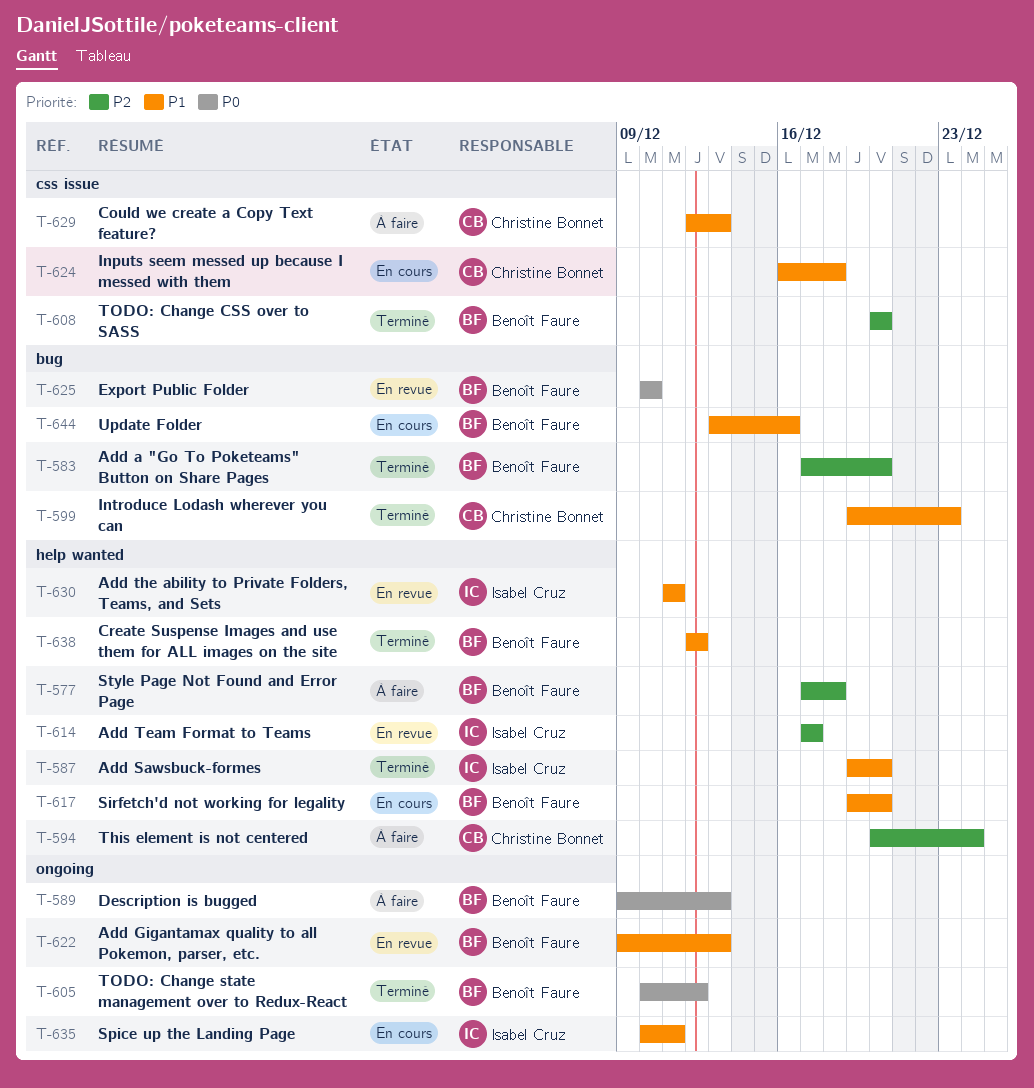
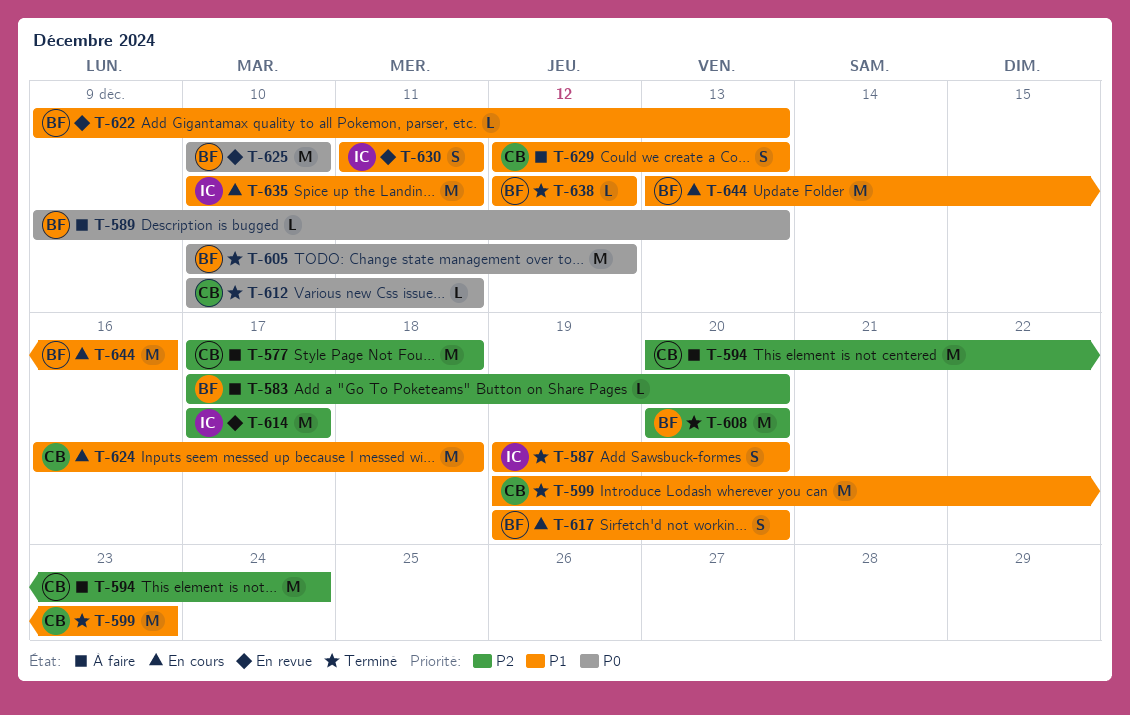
T-577, owner: Benoît Faure -> Christine Bonnet
T-583, status: Terminé -> À faire
T-612: none -> present

